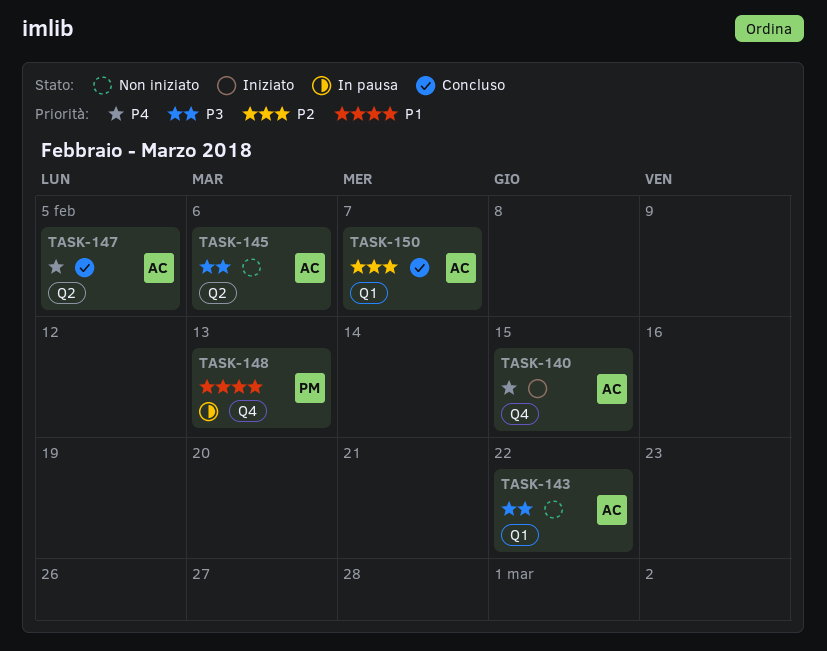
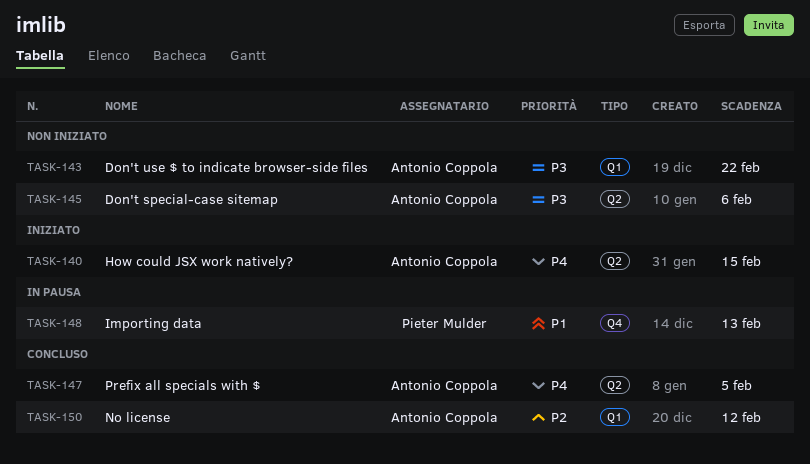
TASK-140, label: Q4 -> Q2
TASK-150, due: Feb 7 -> Feb 12

